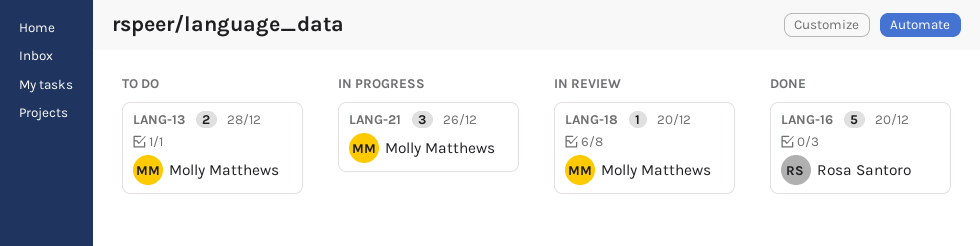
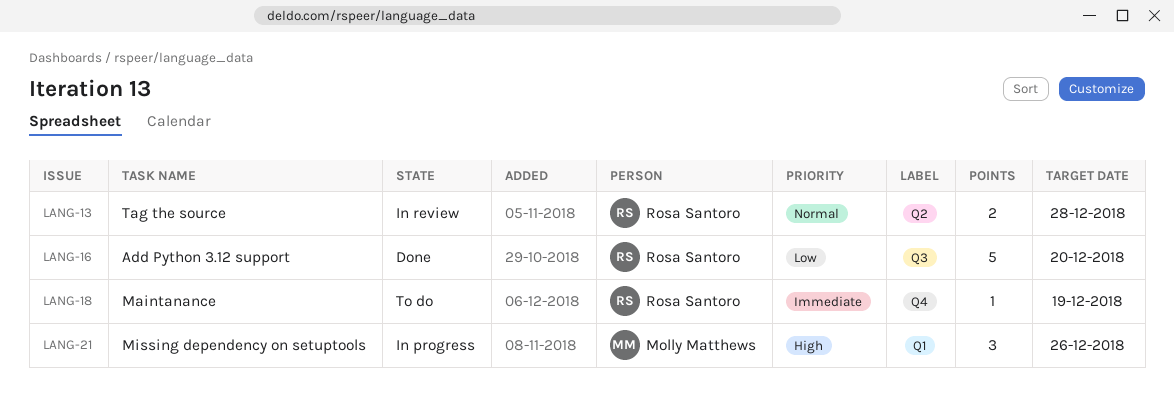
LANG-13, status: To do -> In review
LANG-13, owner: Molly Matthews -> Rosa Santoro
LANG-18, status: In review -> To do
LANG-18, owner: Molly Matthews -> Rosa Santoro
LANG-18, due: Dec 20 -> Dec 19

